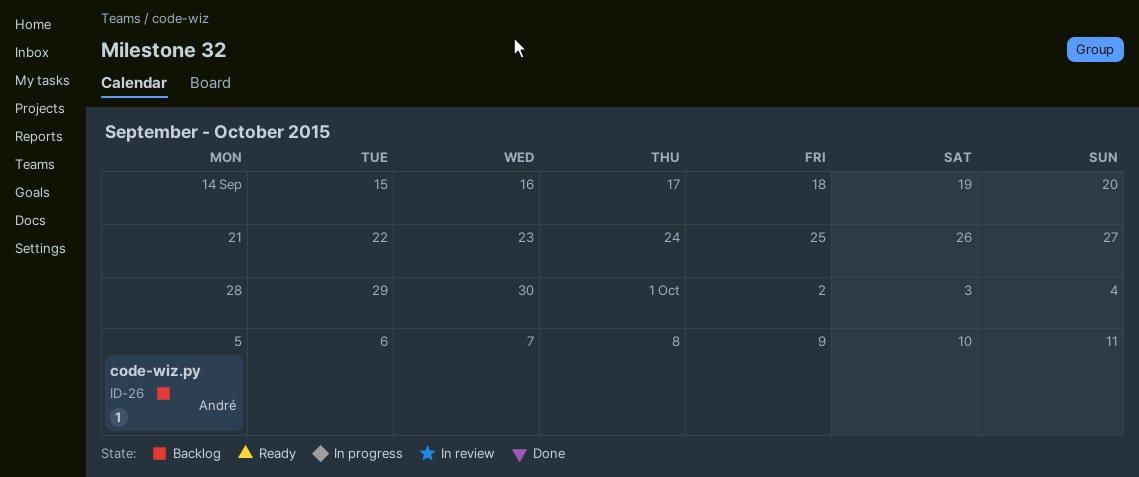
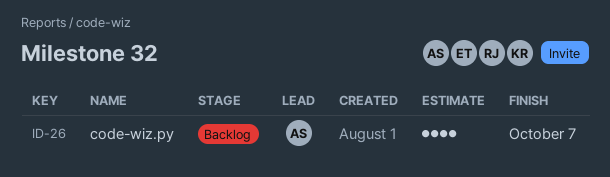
ID-26, estimate: 1 -> 4
ID-26, due: Oct 5 -> Oct 7

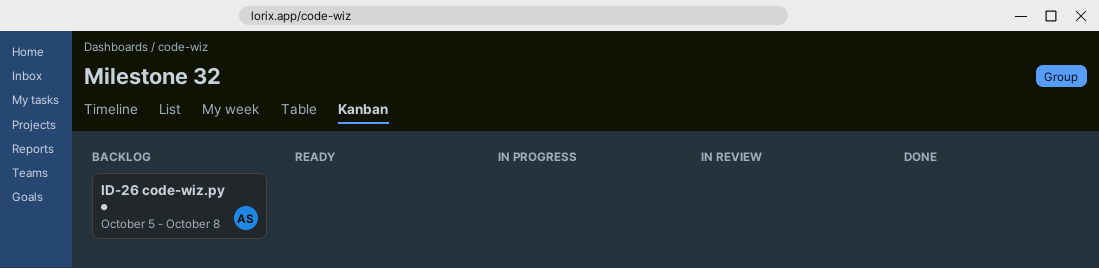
ID-26, estimate: 4 -> 1
ID-26, due: Oct 7 -> Oct 8

